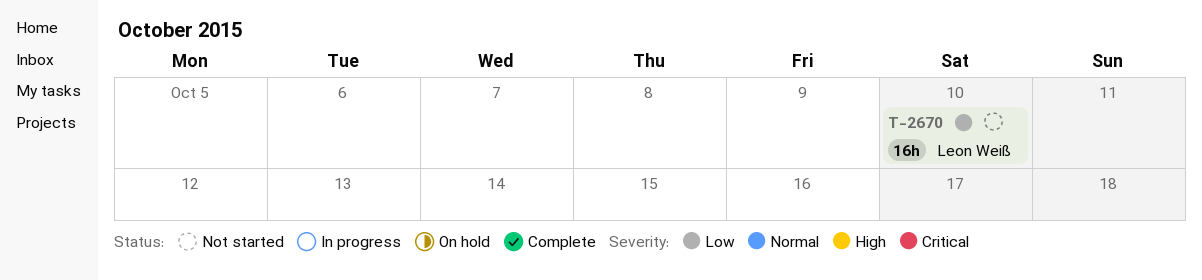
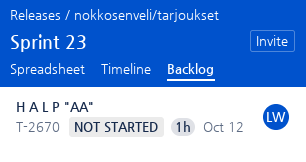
T-2670, estimate: 16h -> 1h
T-2670, due: Oct 10 -> Oct 12

